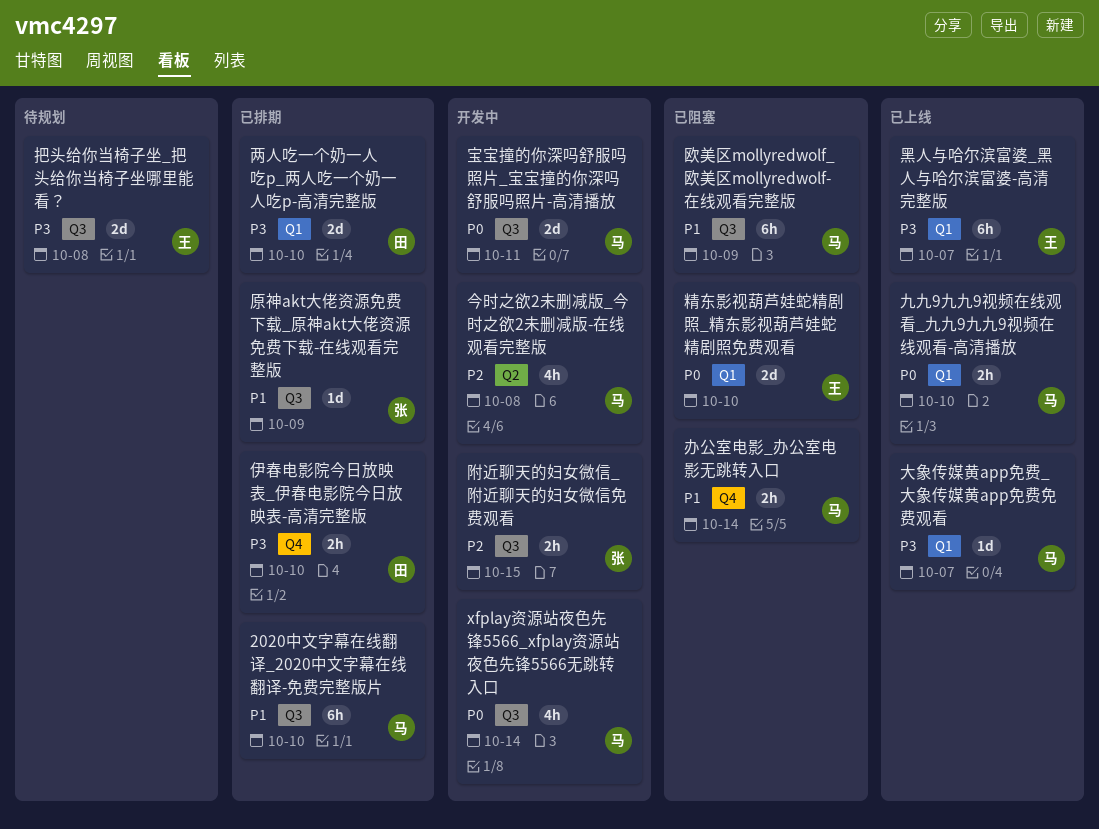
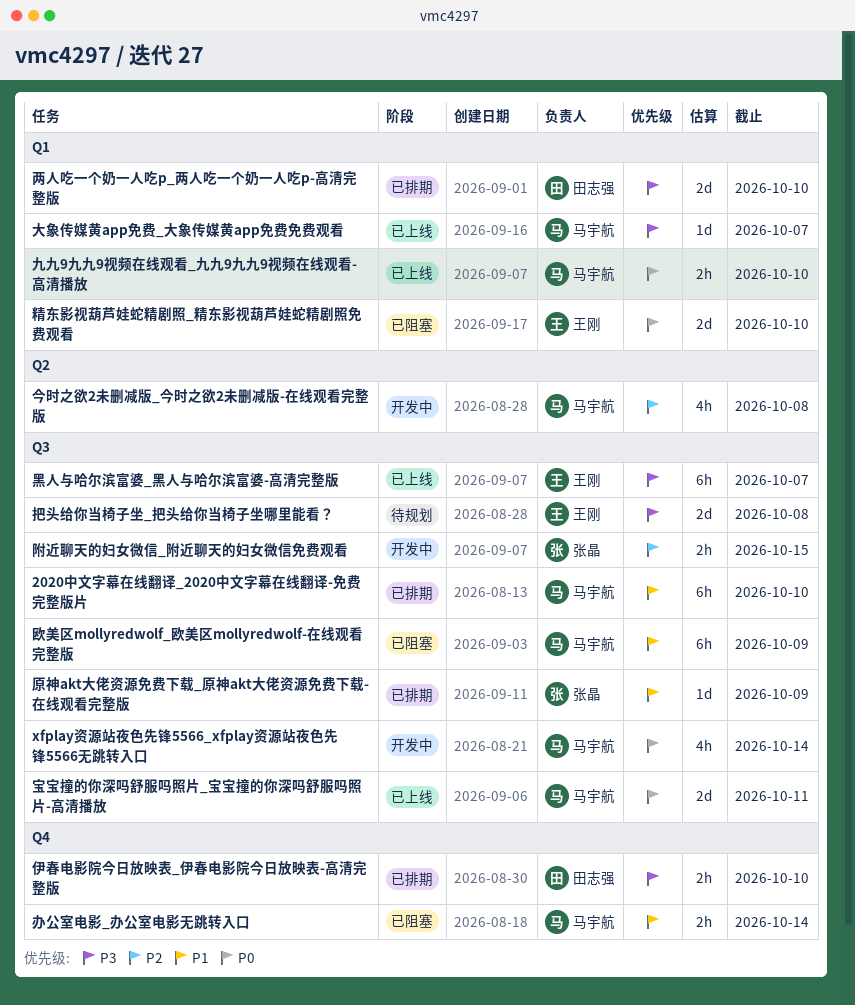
宝宝撞的你深吗舒服吗照片_宝宝撞的你深吗舒服吗照片-高清播放, status: 开发中 -> 已上线
黑人与哈尔滨富婆_黑人与哈尔滨富婆-高清完整版, label: Q1 -> Q3

